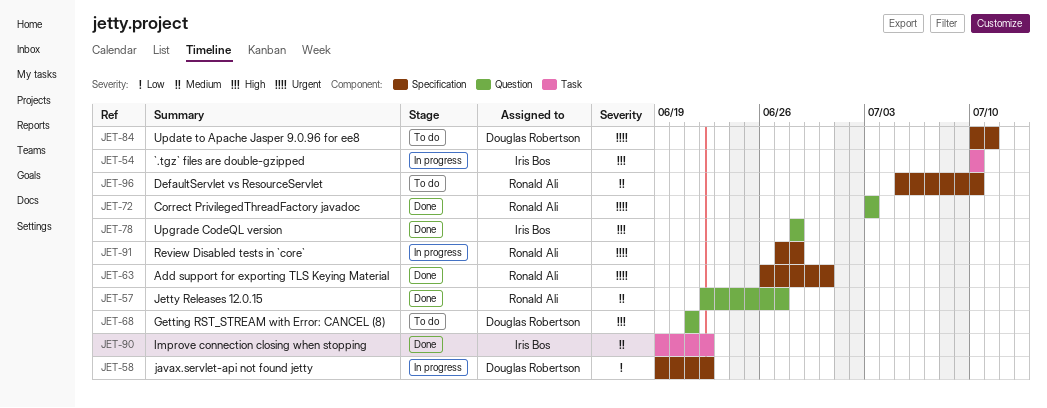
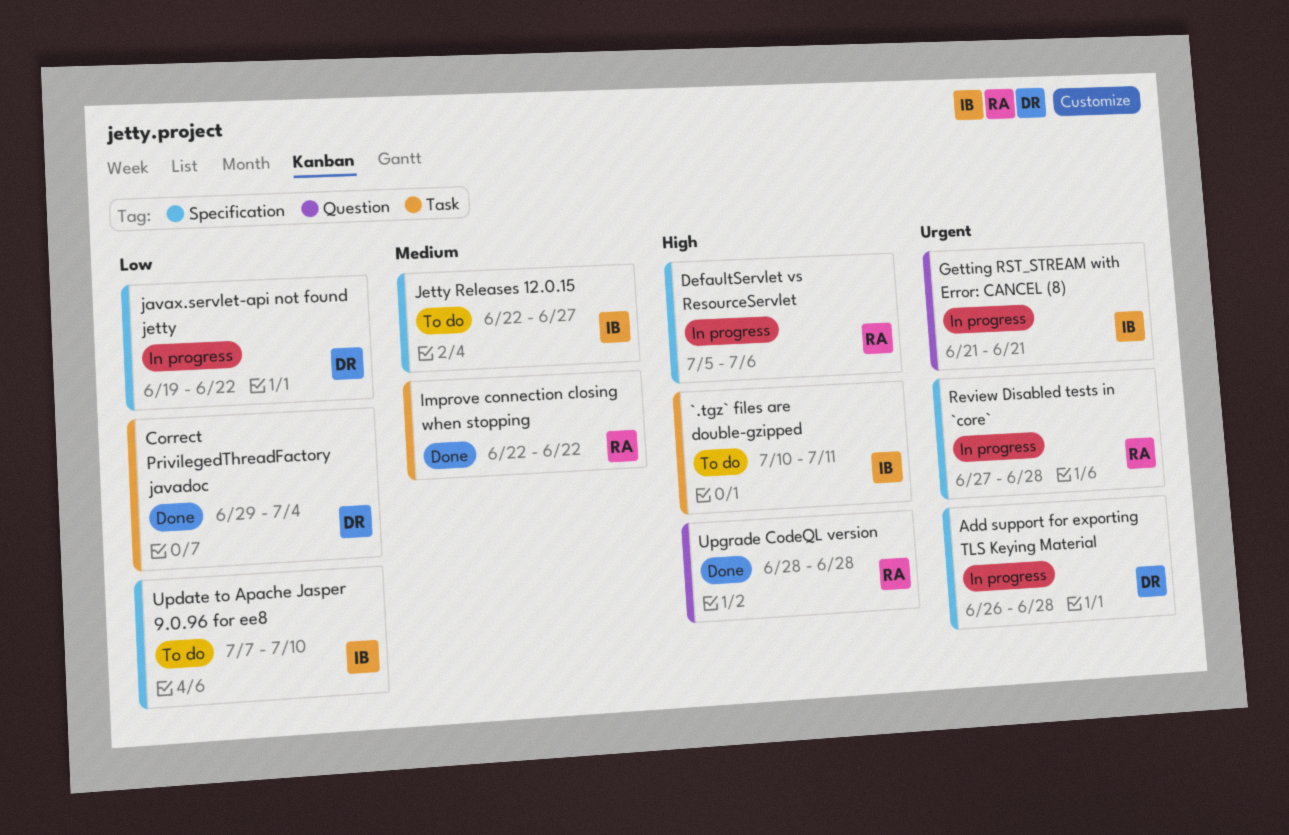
`.tgz` files are double-gzipped, status: In progress -> To do
`.tgz` files are double-gzipped, due: Jul 10 -> Jul 11
Add support for exporting TLS Keying Material, status: Done -> In progress
Add support for exporting TLS Keying Material, owner: Ronald Ali -> Douglas Robertson
Add support for exporting TLS Keying Material, due: Jun 30 -> Jun 28
Correct PrivilegedThreadFactory javadoc, owner: Ronald Ali -> Douglas Robertson
Correct PrivilegedThreadFactory javadoc, priority: Urgent -> Low
Correct PrivilegedThreadFactory javadoc, label: Question -> Task
Correct PrivilegedThreadFactory javadoc, start: Jul 3 -> Jun 29
Correct PrivilegedThreadFactory javadoc, due: Jul 3 -> Jul 4
DefaultServlet vs ResourceServlet, status: To do -> In progress
DefaultServlet vs ResourceServlet, priority: Medium -> High
DefaultServlet vs ResourceServlet, due: Jul 10 -> Jul 6
Getting RST_STREAM with Error: CANCEL (8), status: To do -> In progress
Getting RST_STREAM with Error: CANCEL (8), owner: Douglas Robertson -> Iris Bos
Getting RST_STREAM with Error: CANCEL (8), priority: High -> Urgent
Improve connection closing when stopping, owner: Iris Bos -> Ronald Ali
Improve connection closing when stopping, start: Jun 19 -> Jun 22
Jetty Releases 12.0.15, status: Done -> To do
Jetty Releases 12.0.15, owner: Ronald Ali -> Iris Bos
Jetty Releases 12.0.15, label: Question -> Specification
Update to Apache Jasper 9.0.96 for ee8, owner: Douglas Robertson -> Iris Bos
Update to Apache Jasper 9.0.96 for ee8, priority: Urgent -> Low
Update to Apache Jasper 9.0.96 for ee8, start: Jul 10 -> Jul 7
Update to Apache Jasper 9.0.96 for ee8, due: Jul 11 -> Jul 10
Upgrade CodeQL version, owner: Iris Bos -> Ronald Ali

